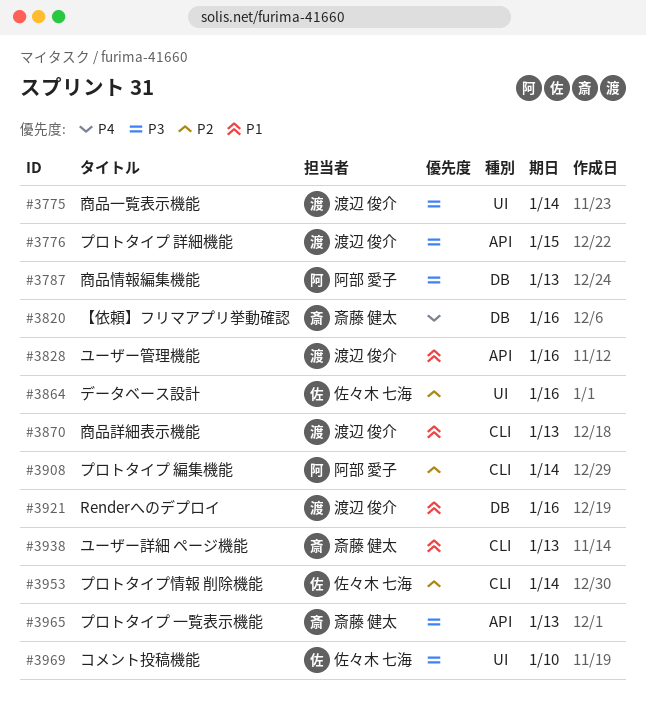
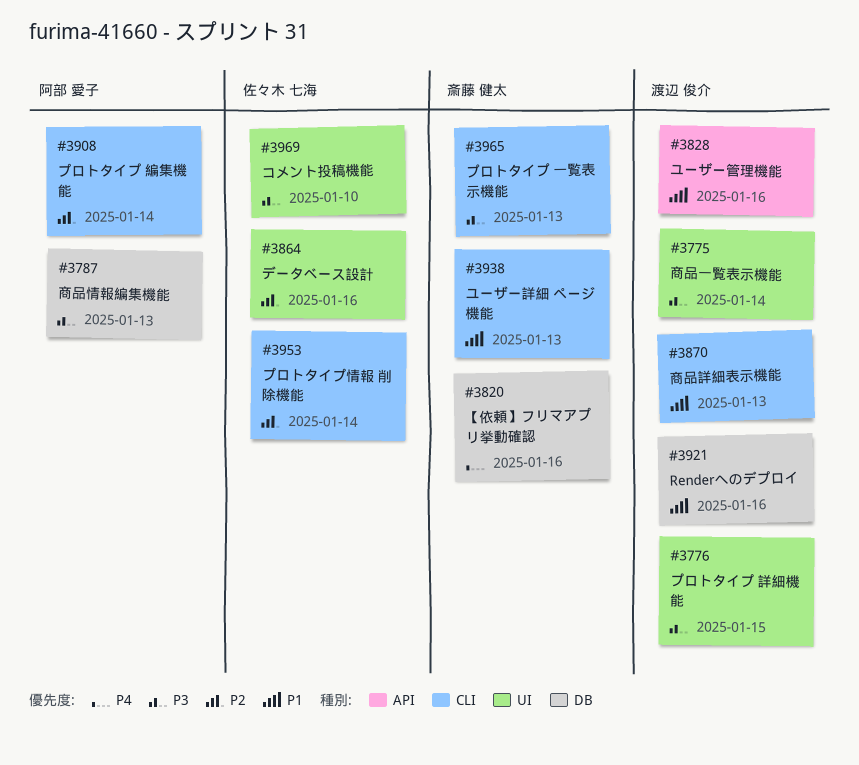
#3776, label: API -> UI
#3965, label: API -> CLI

